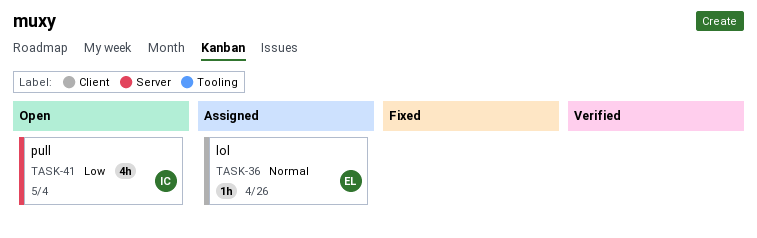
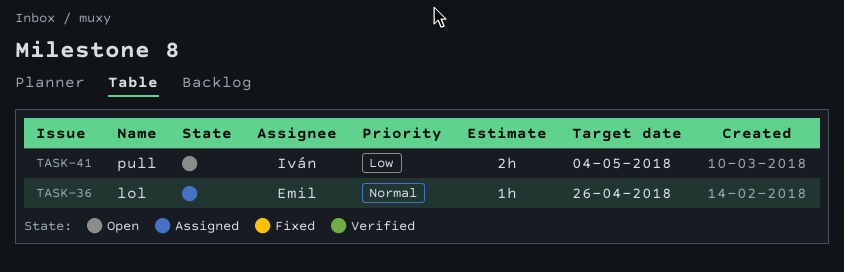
TASK-41, estimate: 4h -> 2h

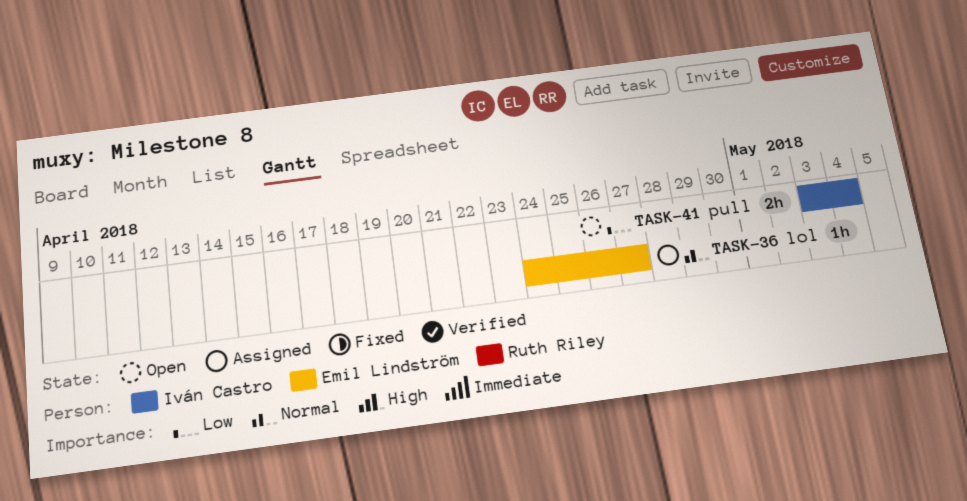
TASK-36, due: Apr 26 -> Apr 27

